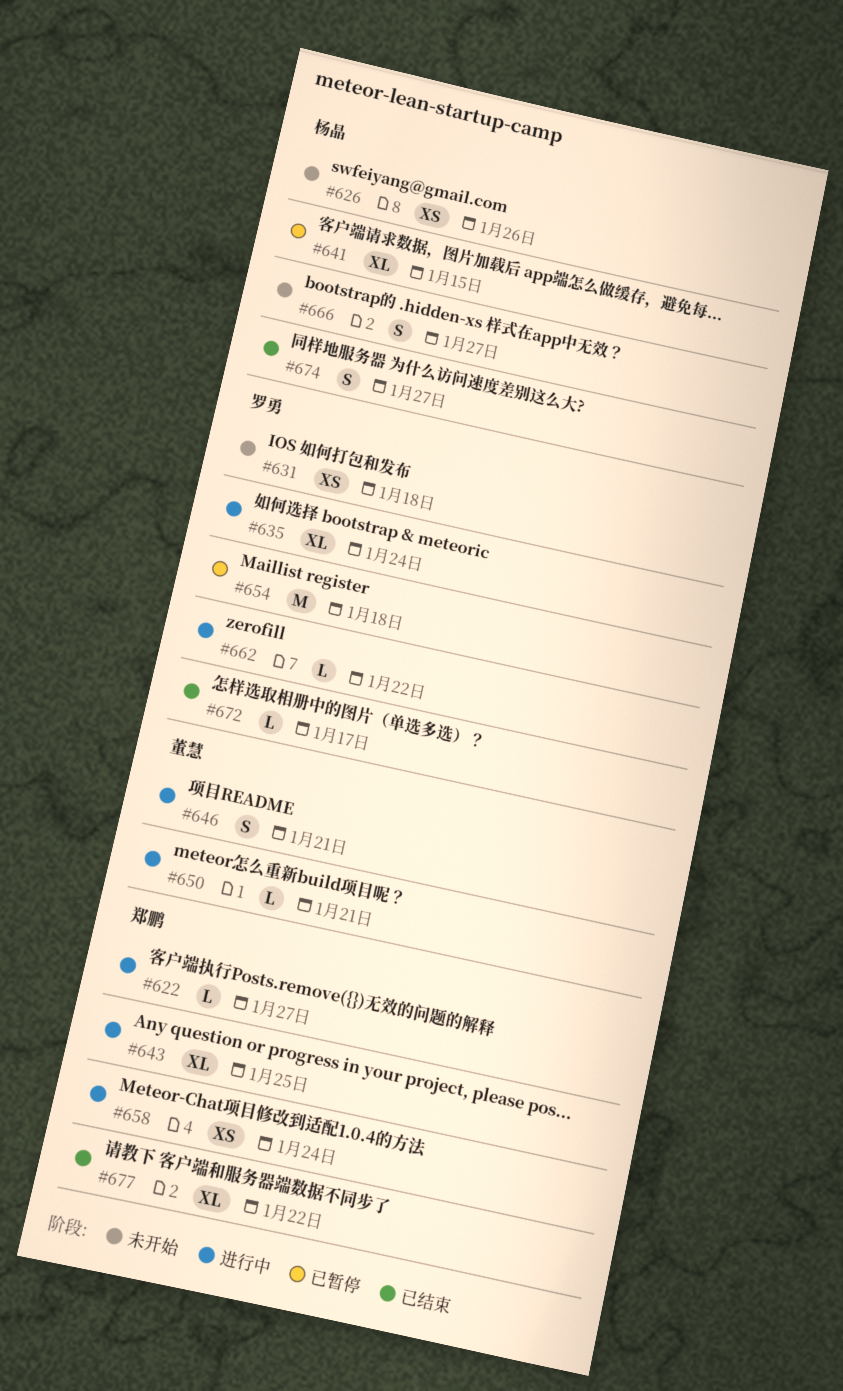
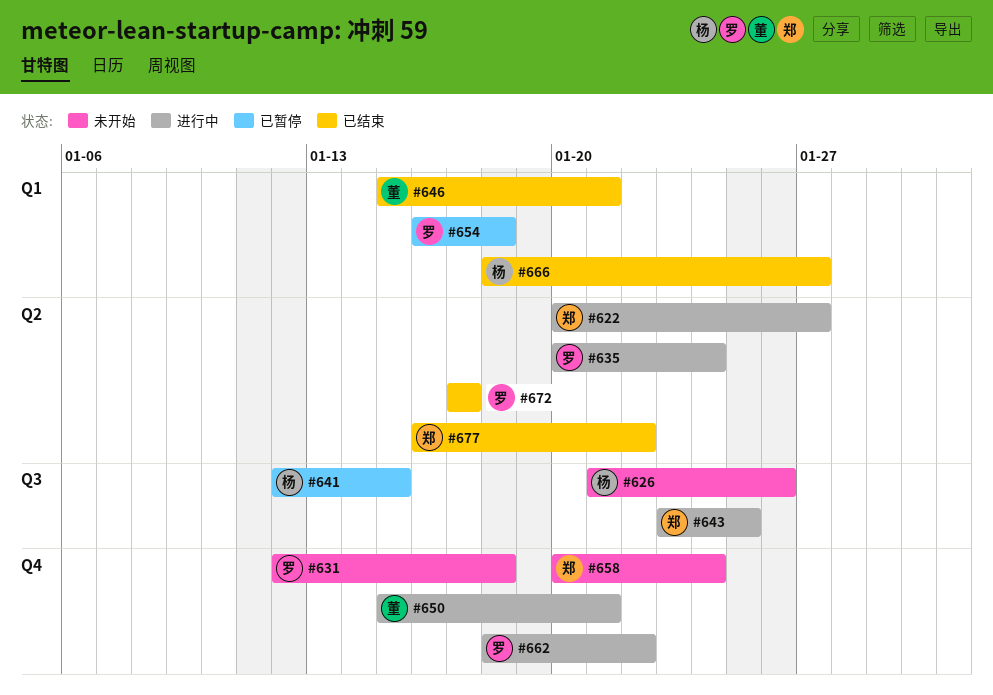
#646, status: 进行中 -> 已结束
#658, status: 进行中 -> 未开始
#666, status: 未开始 -> 已结束
#674: present -> none

